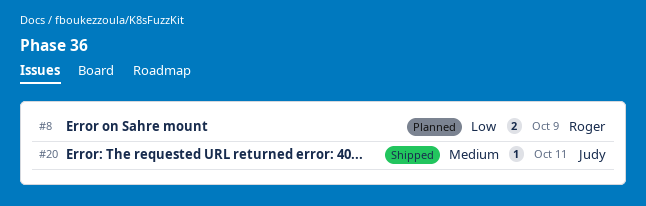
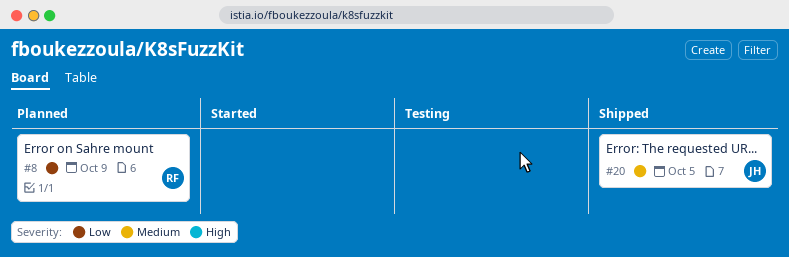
#20, due: Oct 11 -> Oct 5

